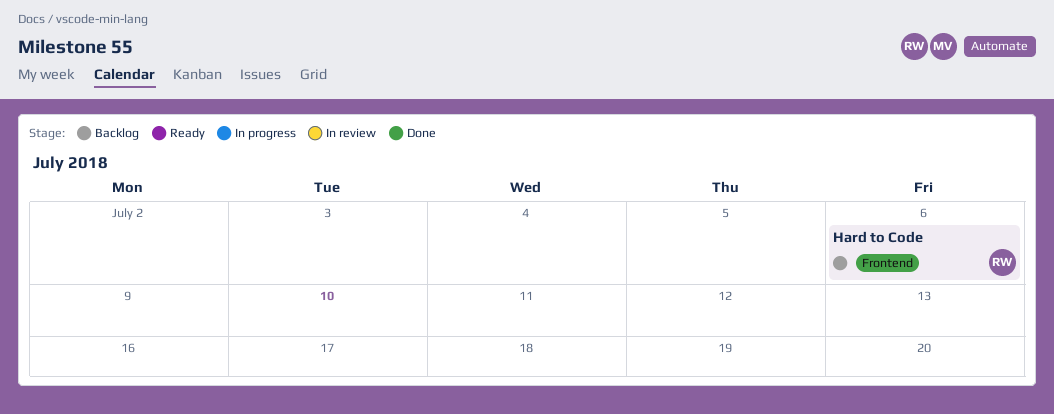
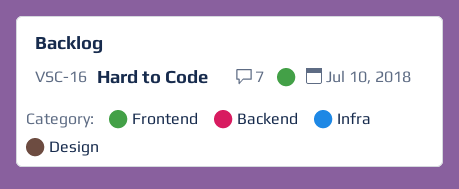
Hard to Code, due: Jul 6 -> Jul 10

